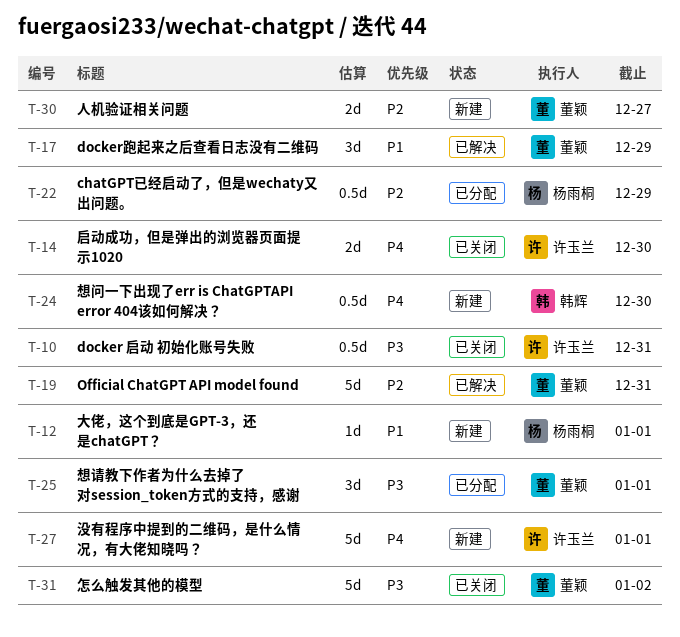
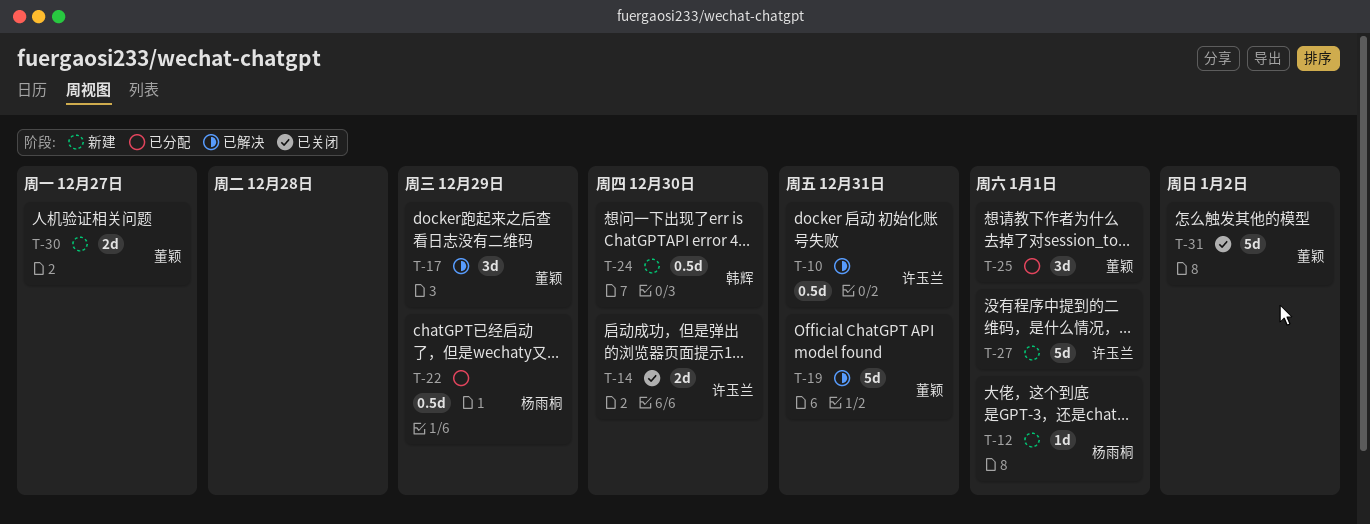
T-10, status: 已关闭 -> 已解决

